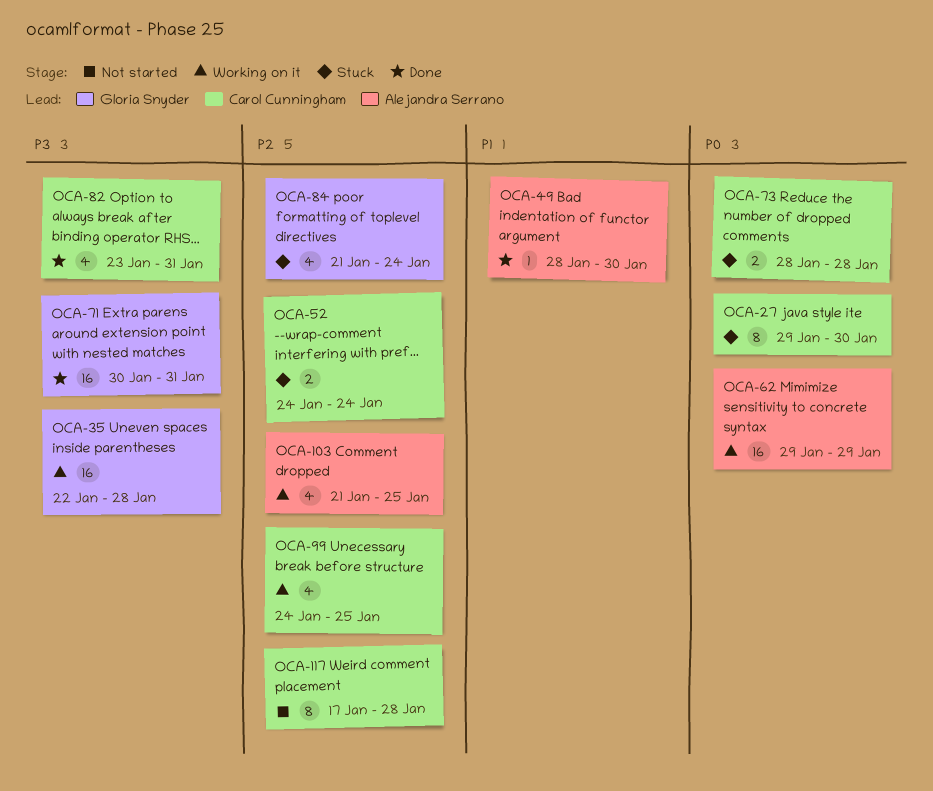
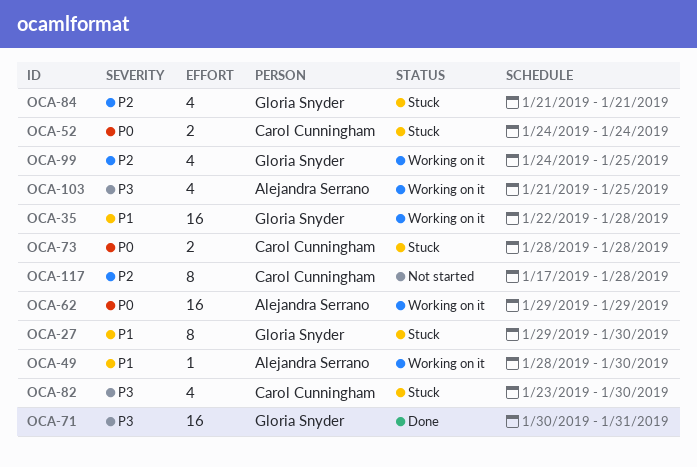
OCA-27, owner: Carol Cunningham -> Gloria Snyder
OCA-27, priority: P0 -> P1
OCA-35, priority: P3 -> P1
OCA-49, status: Done -> Working on it
OCA-52, priority: P2 -> P0
OCA-82, status: Done -> Stuck
OCA-82, due: Jan 31 -> Jan 30
OCA-84, due: Jan 24 -> Jan 21
OCA-99, owner: Carol Cunningham -> Gloria Snyder
OCA-103, priority: P2 -> P3

